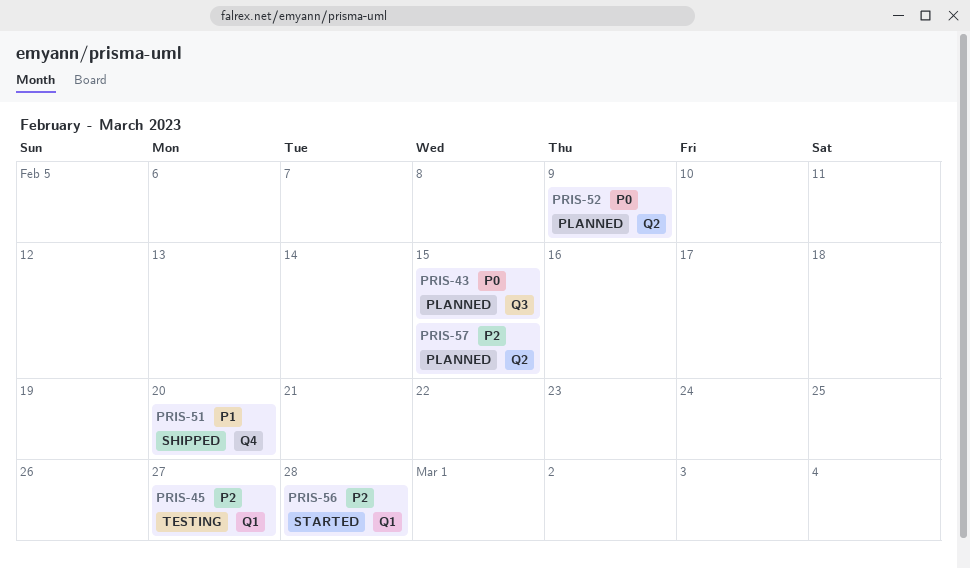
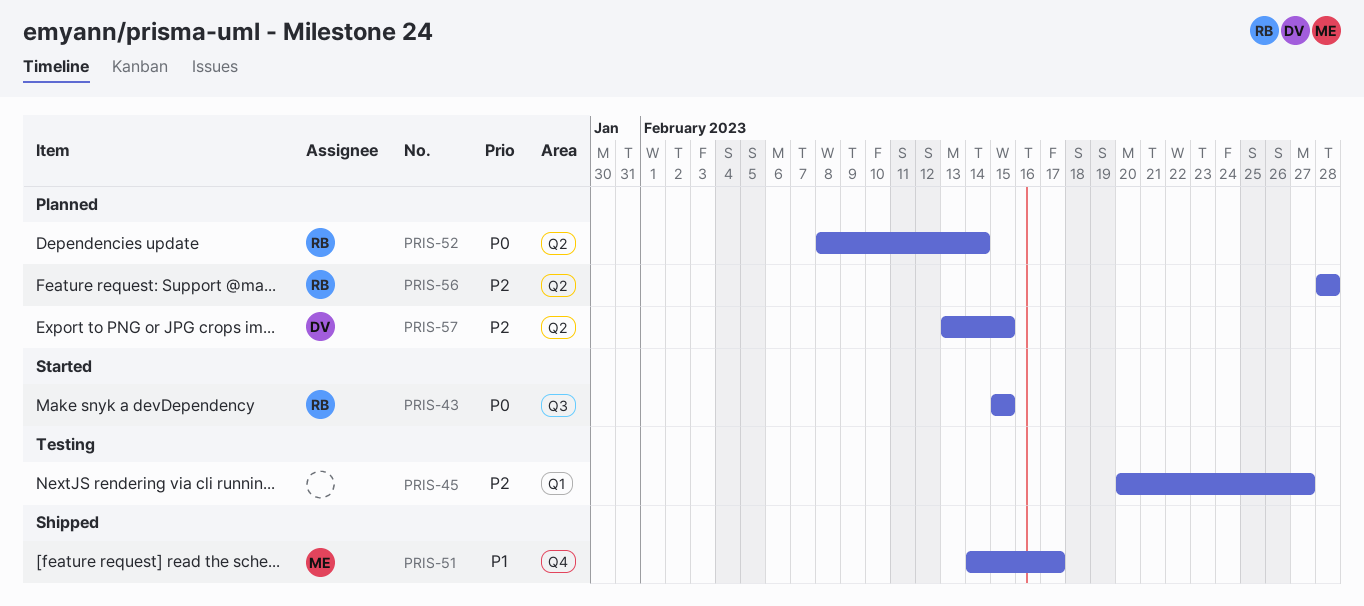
PRIS-43, status: Planned -> Started
PRIS-51, due: Feb 20 -> Feb 17
PRIS-52, due: Feb 9 -> Feb 14
PRIS-56, status: Started -> Planned
PRIS-56, label: Q1 -> Q2

